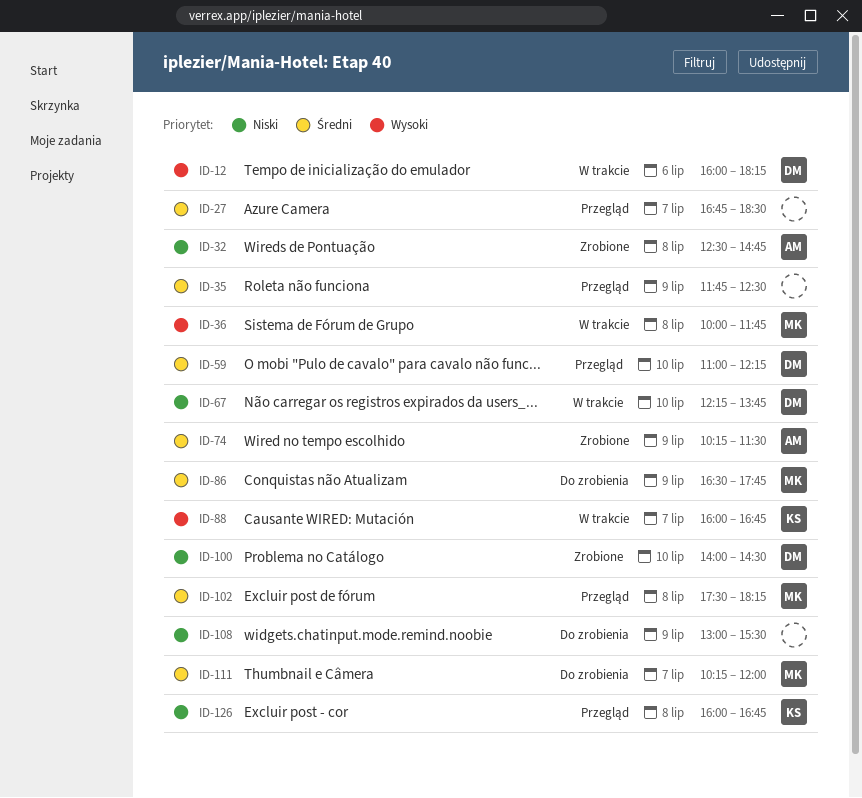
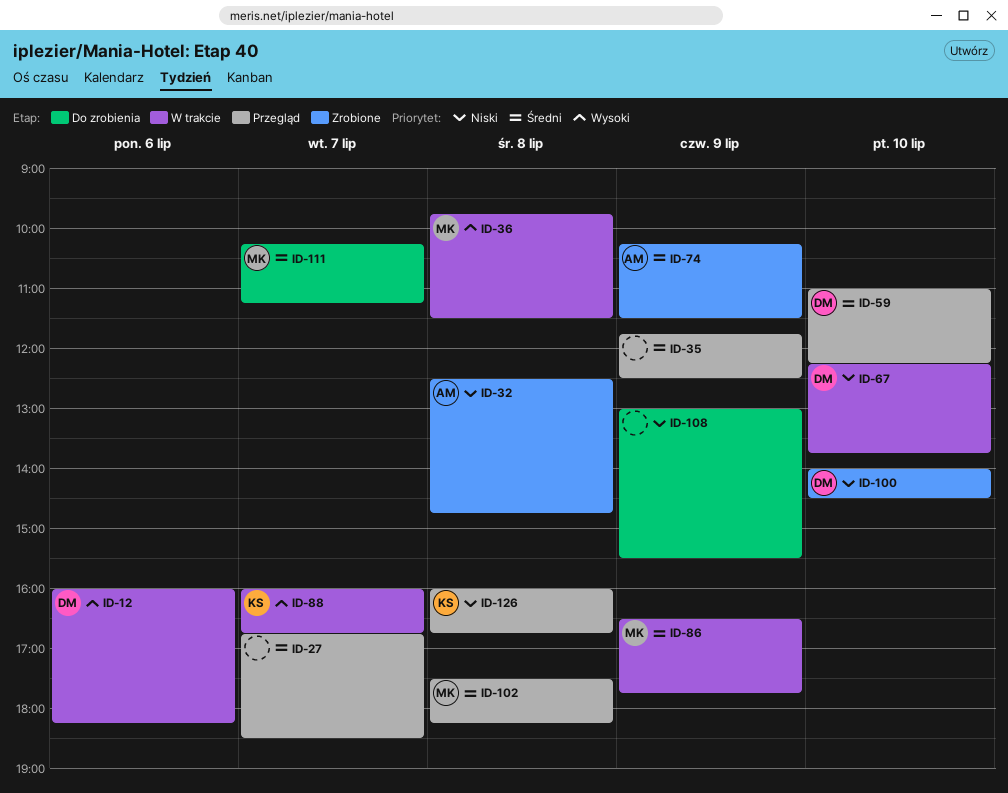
ID-36, begins: 10:00 -> 09:45
ID-36, ends: 11:45 -> 11:30
ID-86, status: Do zrobienia -> W trakcie
ID-111, ends: 12:00 -> 11:15

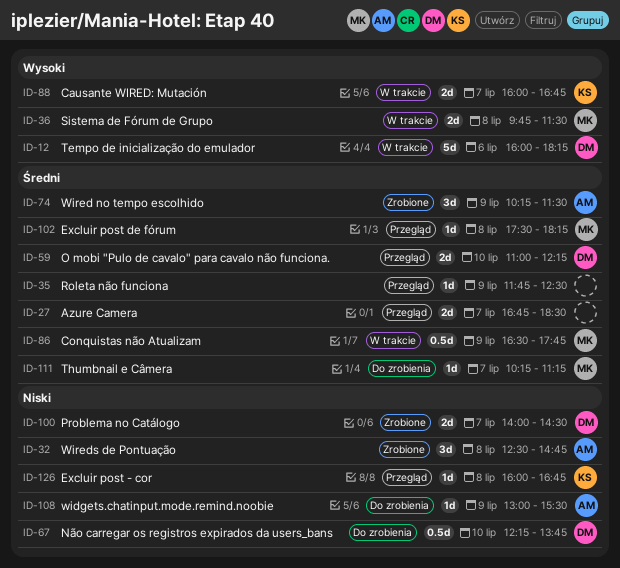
ID-67, status: W trakcie -> Do zrobienia
ID-100, day: Jul 10 -> Jul 7
ID-108, owner: none -> AM

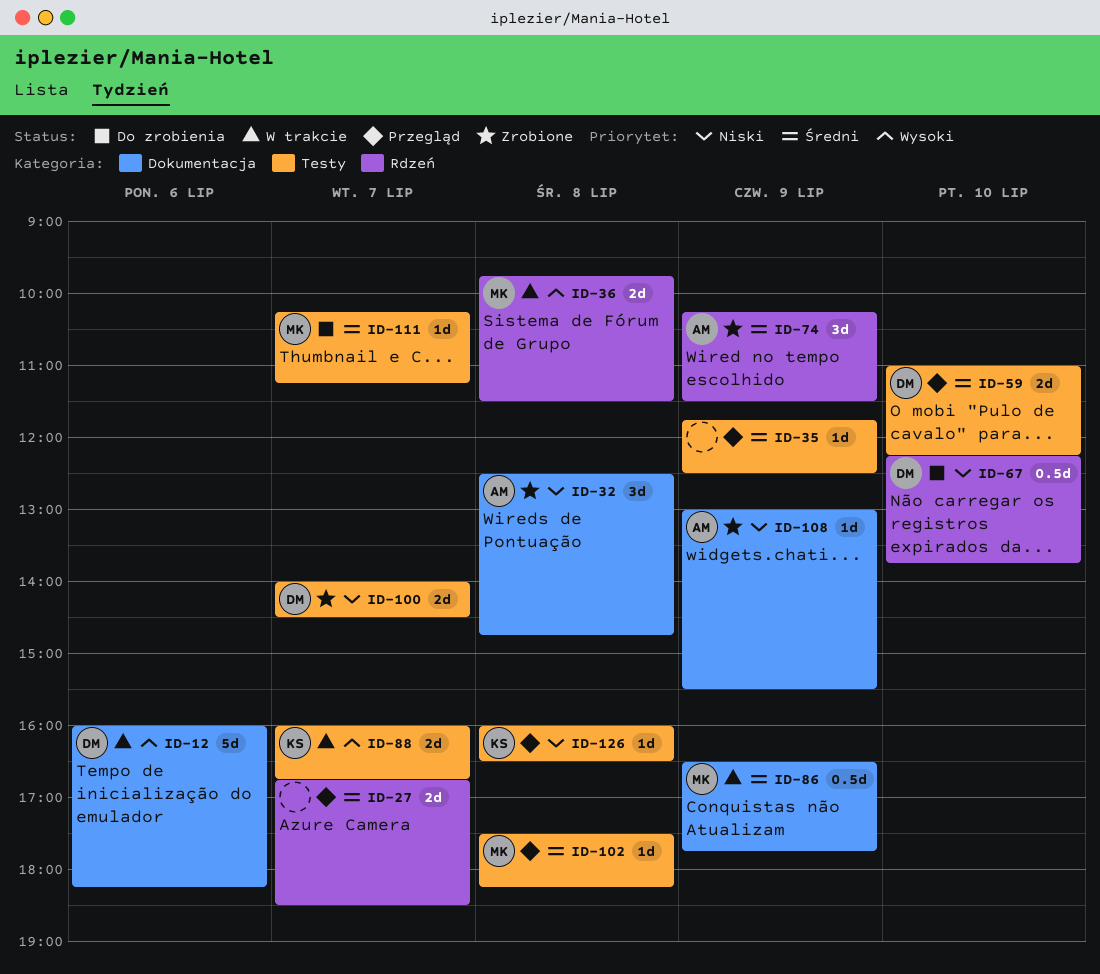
ID-108, status: Do zrobienia -> Zrobione
ID-126, ends: 16:45 -> 16:30

